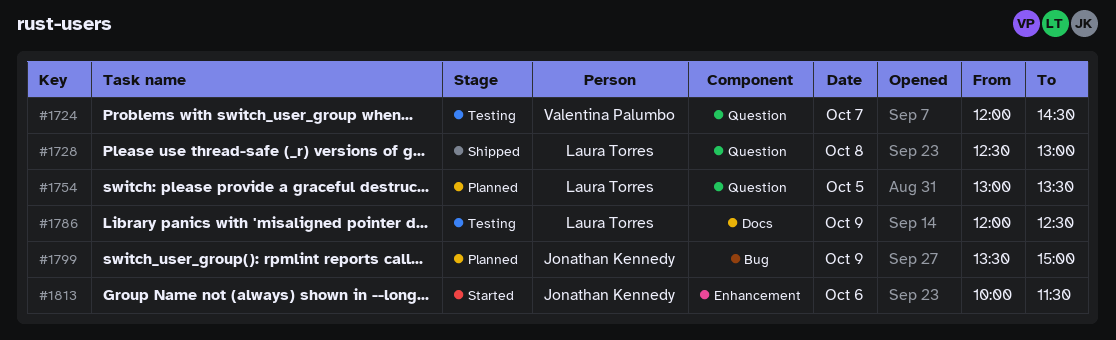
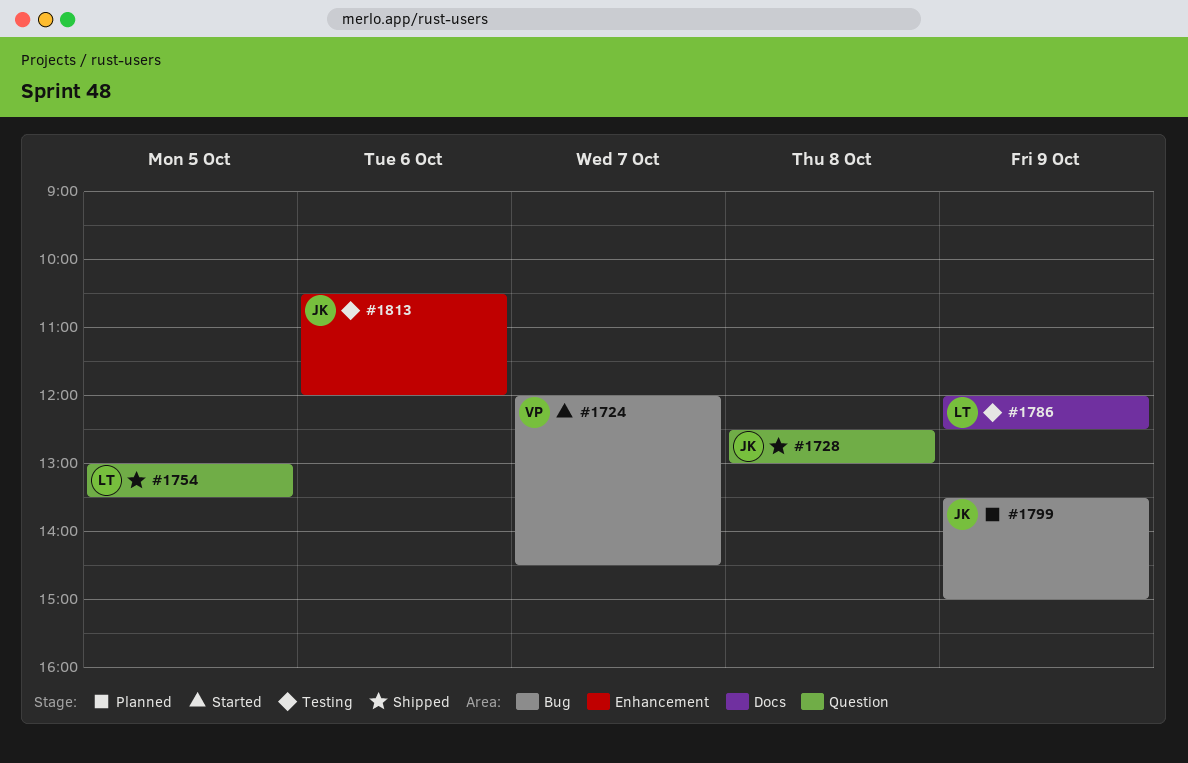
#1724, status: Testing -> Started
#1724, label: Question -> Bug
#1728, owner: Laura Torres -> Jonathan Kennedy
#1754, status: Planned -> Shipped
#1813, status: Started -> Testing
#1813, begins: 10:00 -> 10:30
#1813, ends: 11:30 -> 12:00

